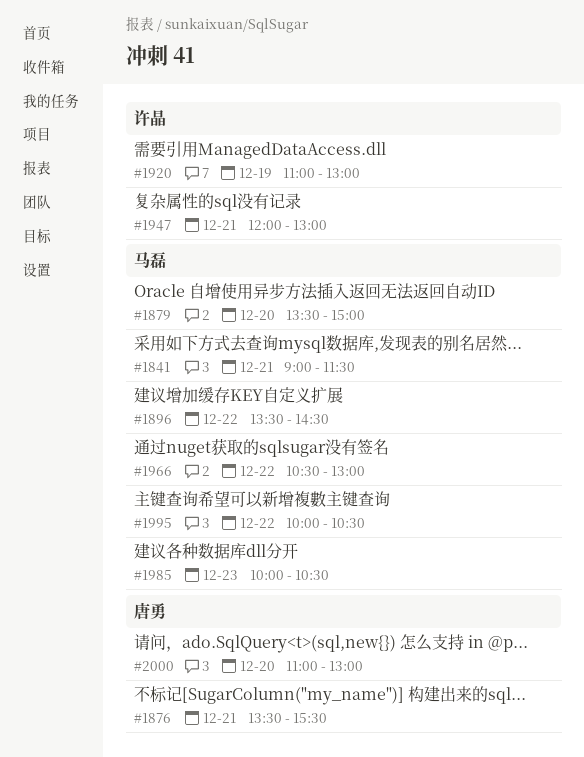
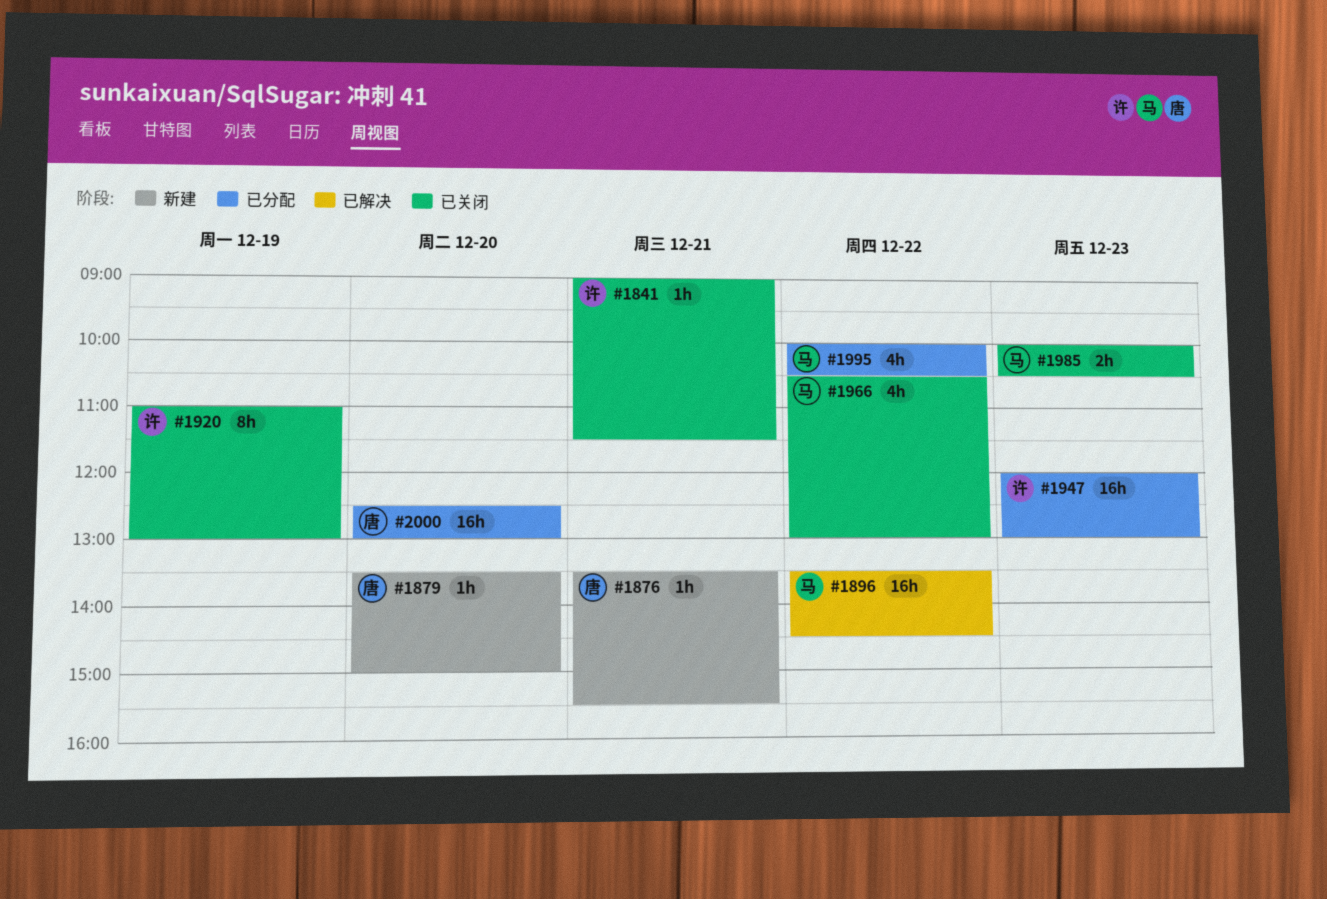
#1841, owner: 马磊 -> 许晶
#1879, owner: 马磊 -> 唐勇
#1947, day: Dec 21 -> Dec 23
#2000, begins: 11:00 -> 12:30

